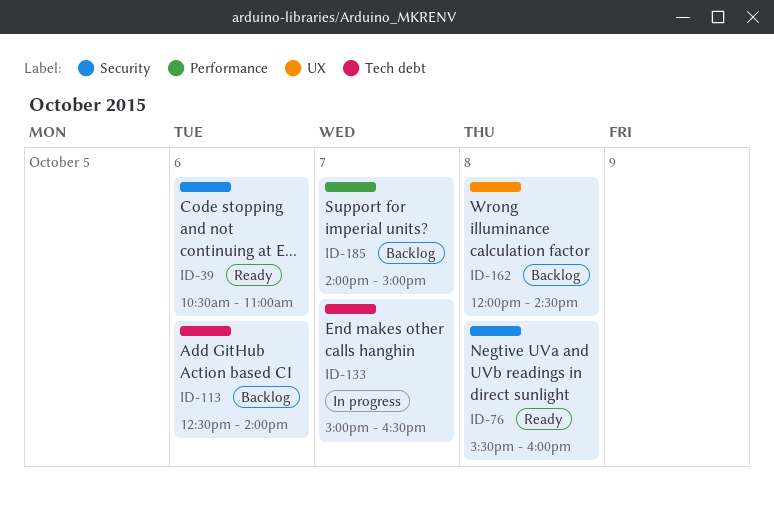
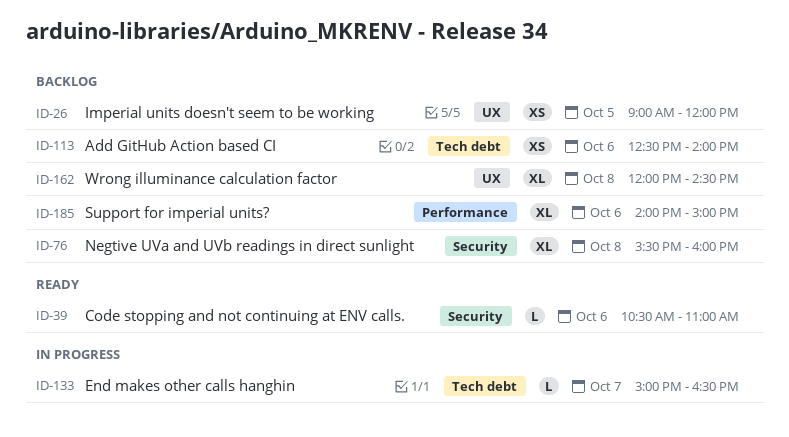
ID-26: none -> present
ID-76, status: Ready -> Backlog
ID-185, day: Oct 7 -> Oct 6

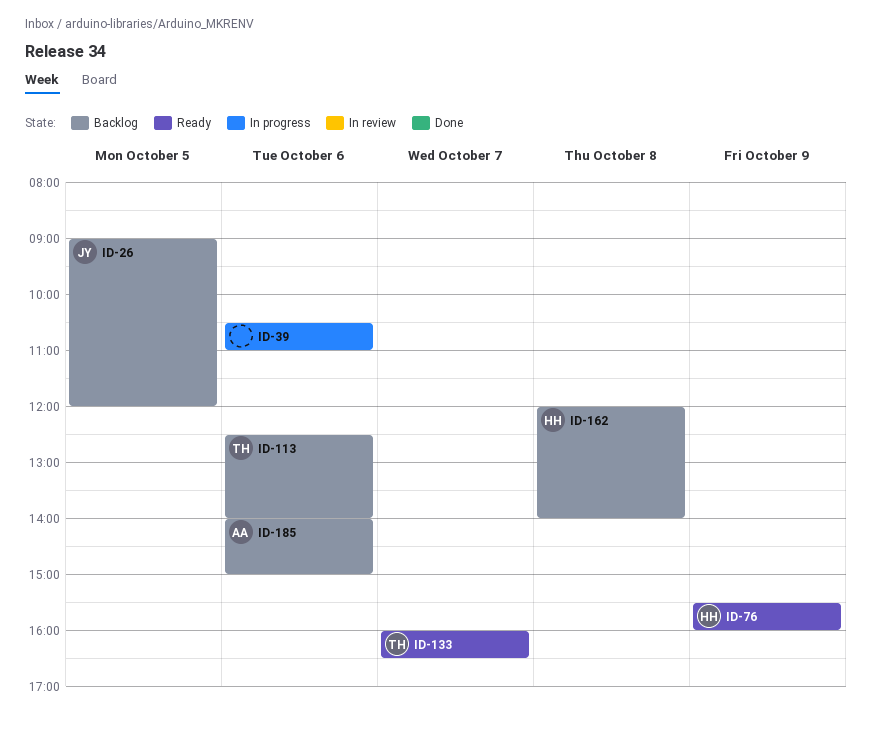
ID-39, status: Ready -> In progress
ID-76, status: Backlog -> Ready
ID-76, day: Oct 8 -> Oct 9
ID-133, status: In progress -> Ready
ID-133, begins: 15:00 -> 16:00
ID-162, ends: 14:30 -> 14:00

